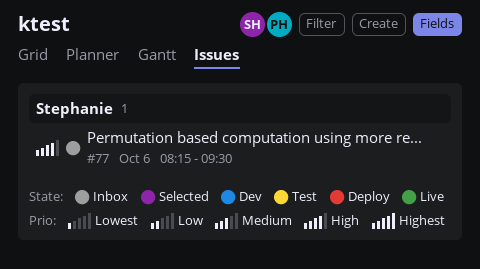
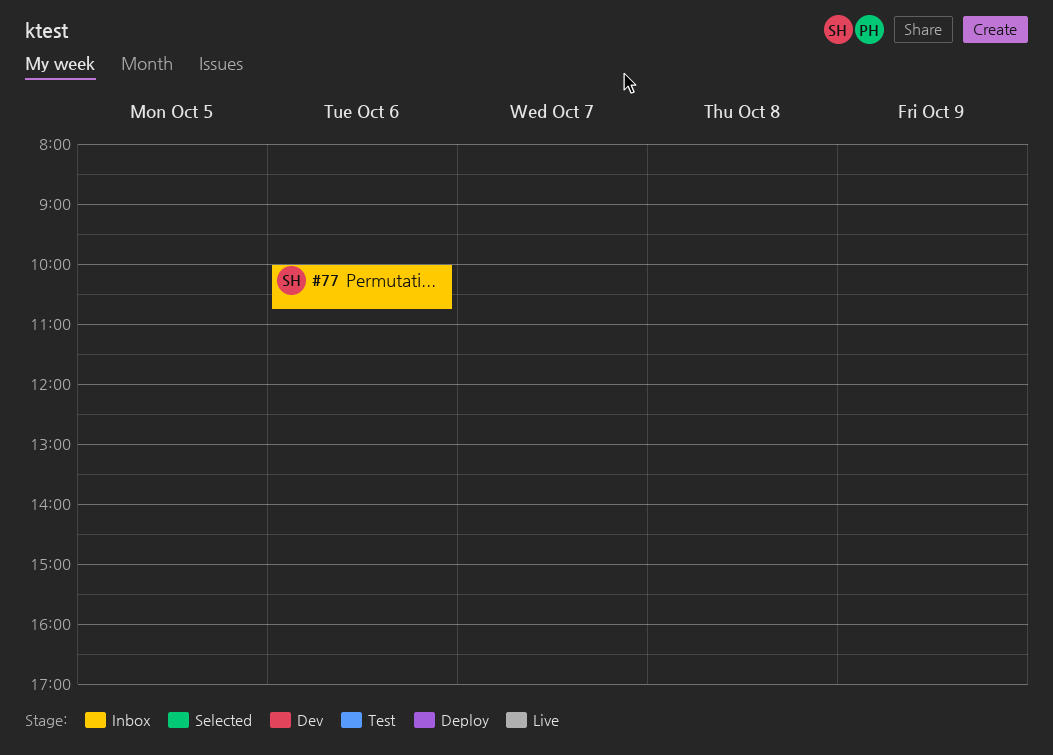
#77, begins: 08:15 -> 10:00
#77, ends: 09:30 -> 10:45

